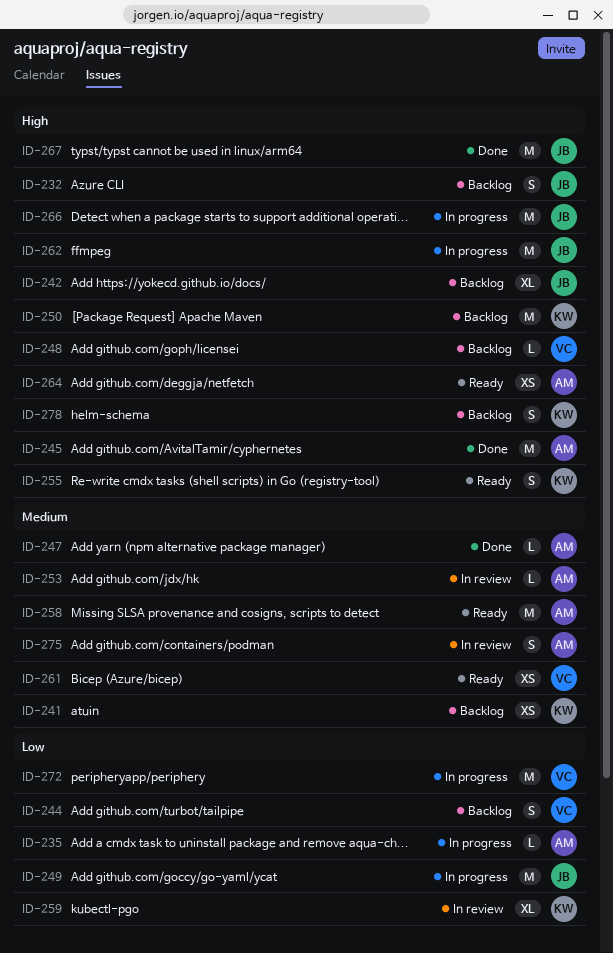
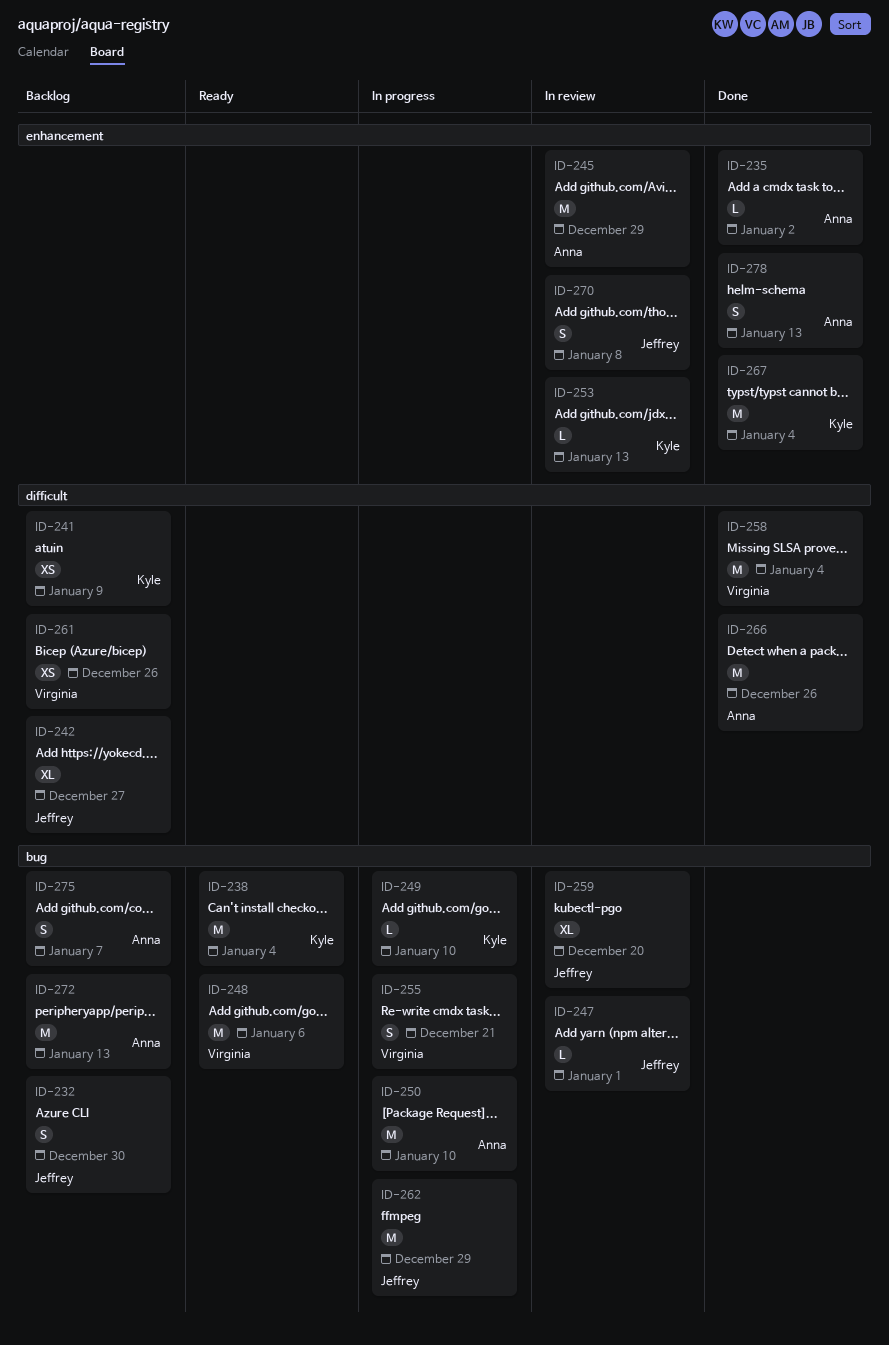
ID-235, status: In progress -> Done
ID-238: none -> present
ID-244: present -> none
ID-245, status: Done -> In review
ID-247, status: Done -> In review
ID-247, owner: Anna -> Jeffrey
ID-248, status: Backlog -> Ready
ID-248, estimate: L -> M
ID-249, owner: Jeffrey -> Kyle
ID-249, estimate: M -> L
ID-250, status: Backlog -> In progress
ID-250, owner: Kyle -> Anna
ID-253, owner: Anna -> Kyle
ID-255, status: Ready -> In progress
ID-255, owner: Kyle -> Virginia
ID-258, status: Ready -> Done
ID-258, owner: Anna -> Virginia
ID-259, owner: Kyle -> Jeffrey
ID-261, status: Ready -> Backlog
ID-264: present -> none
ID-266, status: In progress -> Done
ID-266, owner: Jeffrey -> Anna
ID-267, owner: Jeffrey -> Kyle
ID-270: none -> present
ID-272, status: In progress -> Backlog
ID-272, owner: Virginia -> Anna
ID-275, status: In review -> Backlog
ID-278, status: Backlog -> Done
ID-278, owner: Kyle -> Anna

